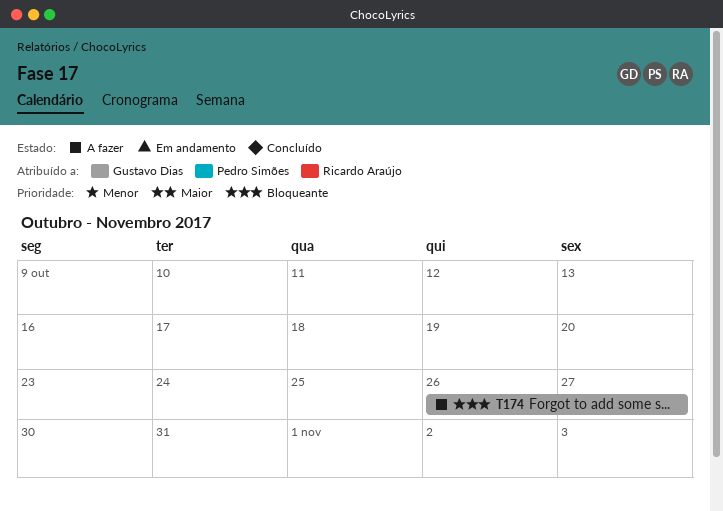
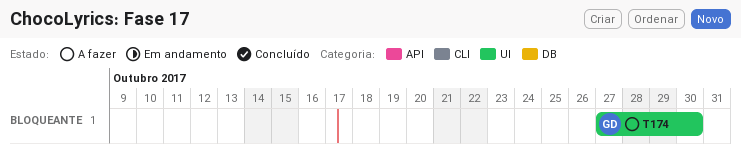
T174, start: Oct 26 -> Oct 27
T174, due: Oct 27 -> Oct 30

